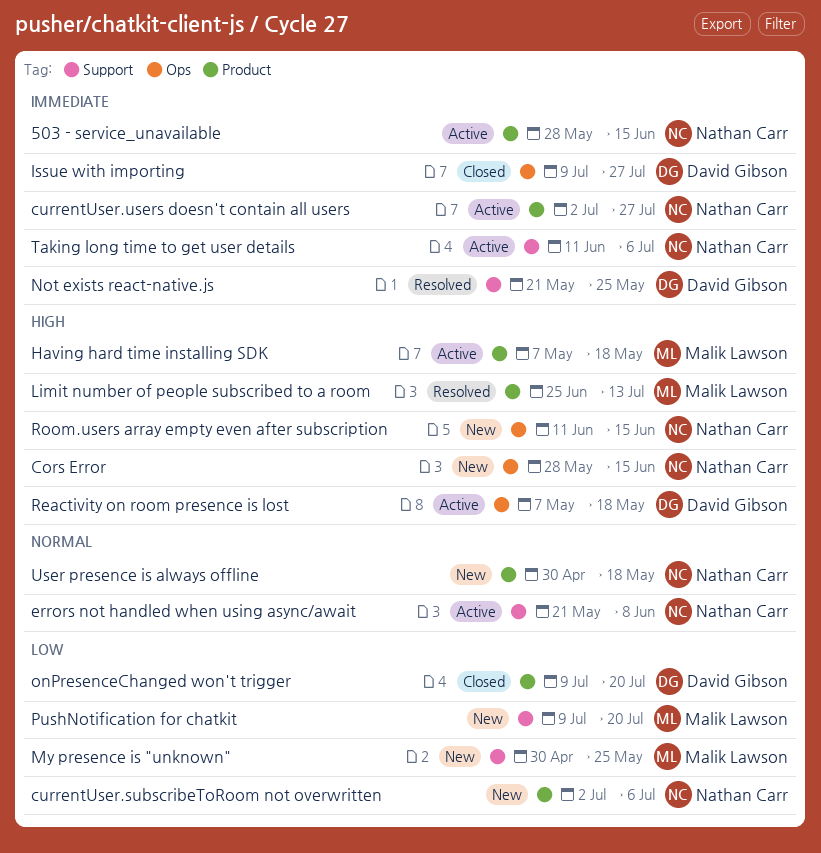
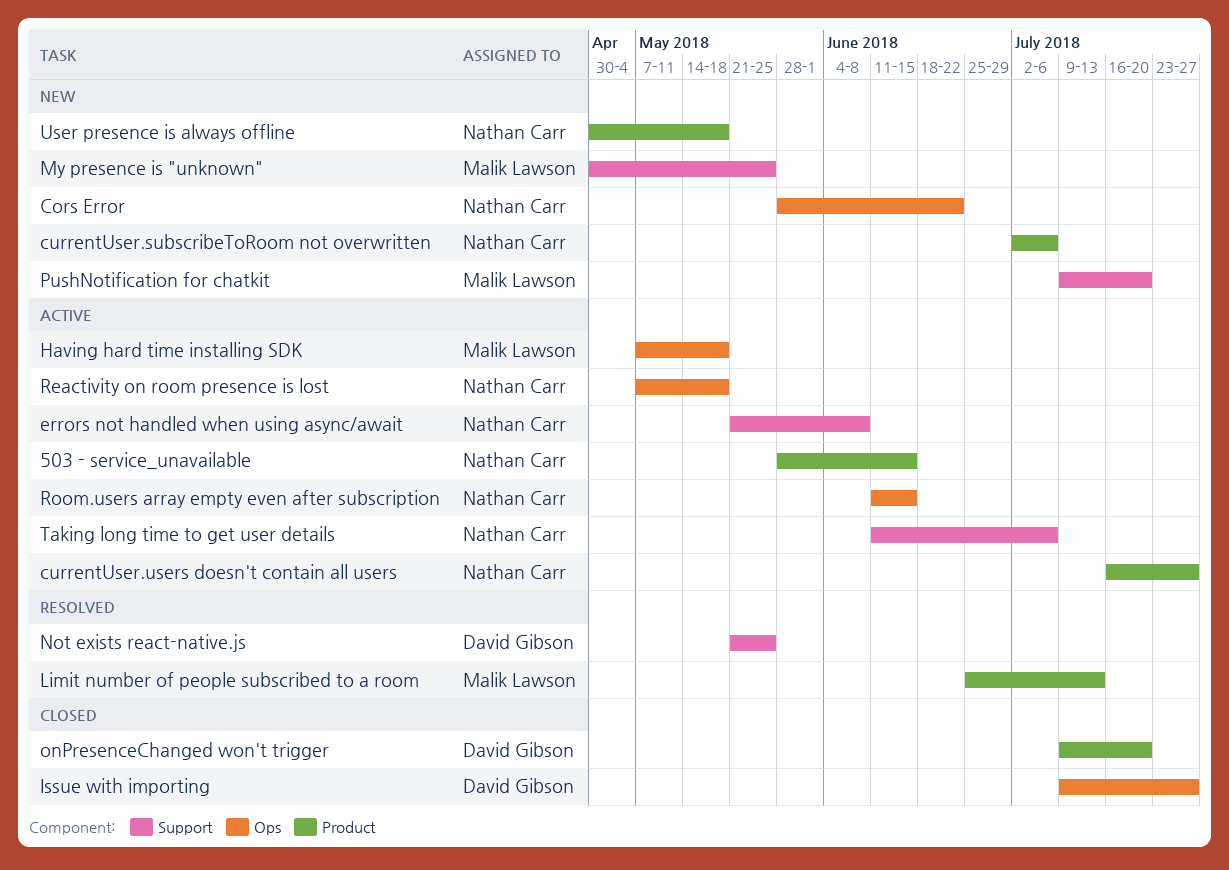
Cors Error, due: Jun 15 -> Jun 22
currentUser.users doesn't contain all users, start: Jul 2 -> Jul 16
Having hard time installing SDK, label: Product -> Ops
Reactivity on room presence is lost, owner: David Gibson -> Nathan Carr
Room.users array empty even after subscription, status: New -> Active

